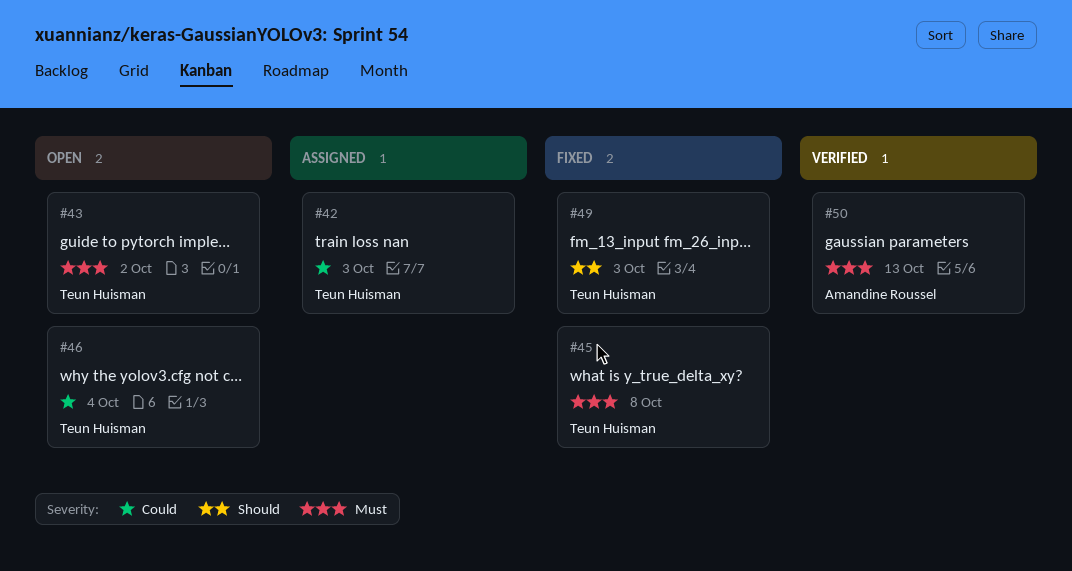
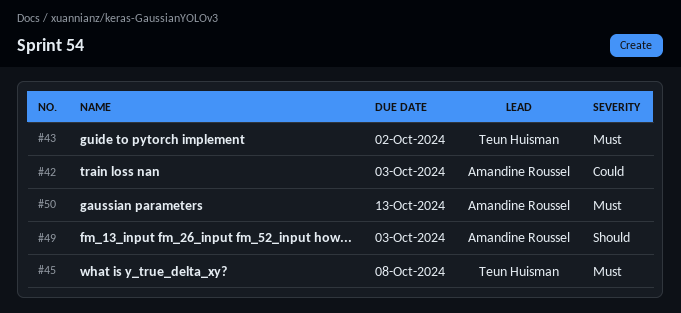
#42, owner: Teun Huisman -> Amandine Roussel
#46: present -> none
#49, owner: Teun Huisman -> Amandine Roussel

